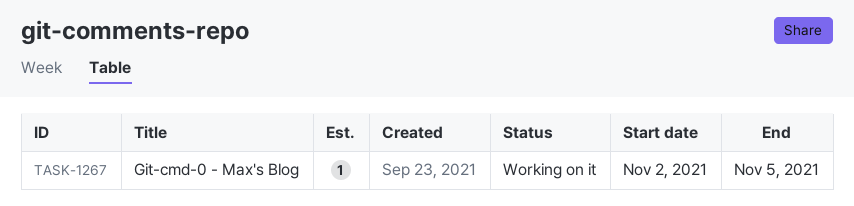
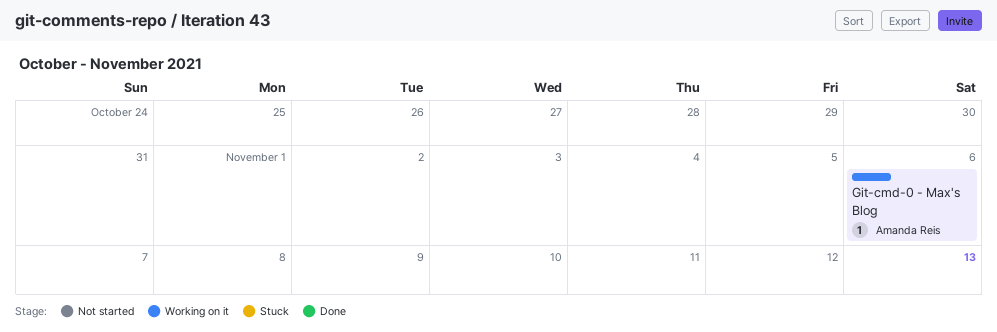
Git-cmd-0 - Max's Blog, due: Nov 5 -> Nov 6

